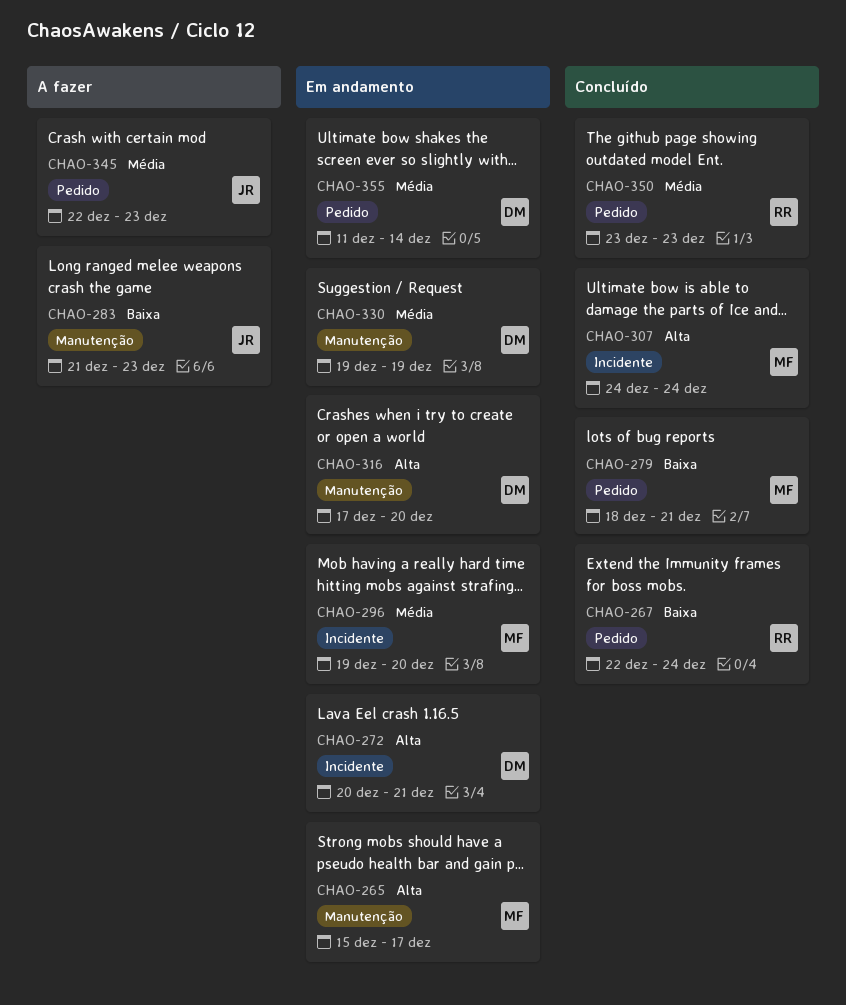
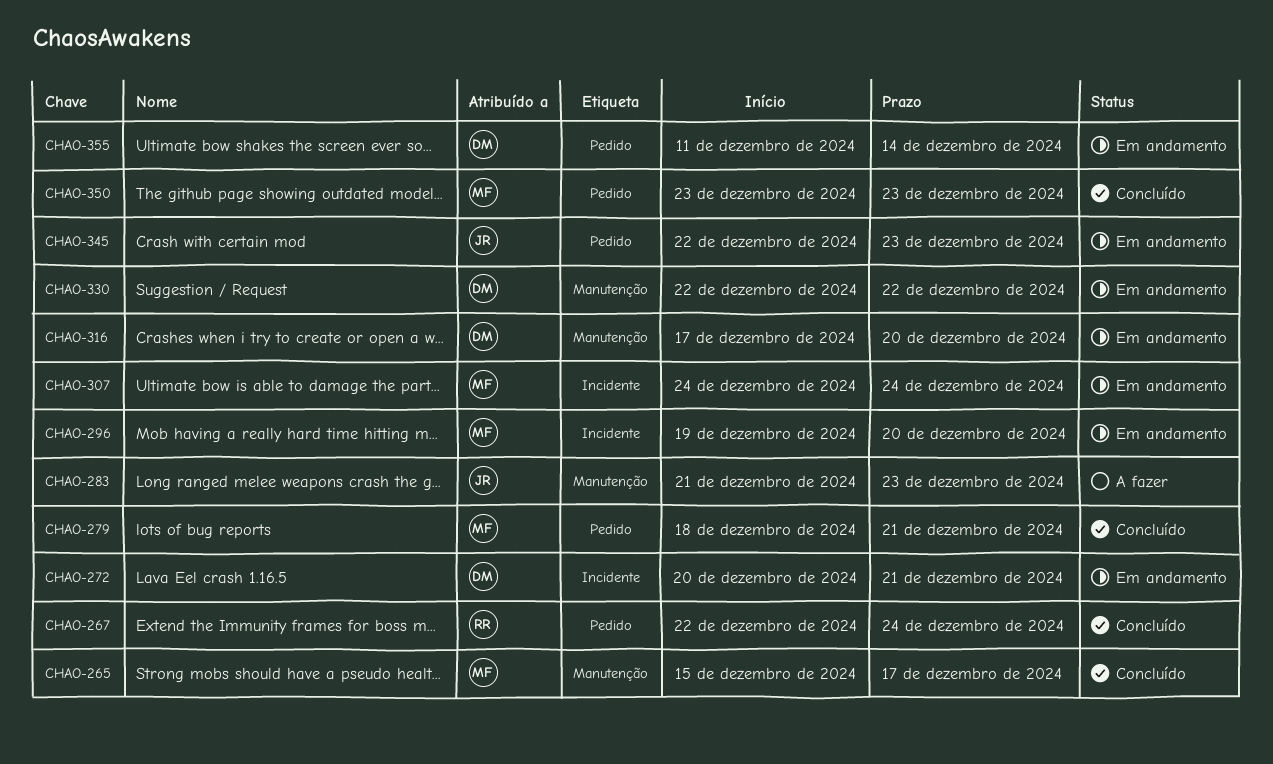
CHAO-265, status: Em andamento -> Concluído
CHAO-307, status: Concluído -> Em andamento
CHAO-330, start: Dec 19 -> Dec 22
CHAO-330, due: Dec 19 -> Dec 22
CHAO-345, status: A fazer -> Em andamento
CHAO-350, owner: RR -> MF

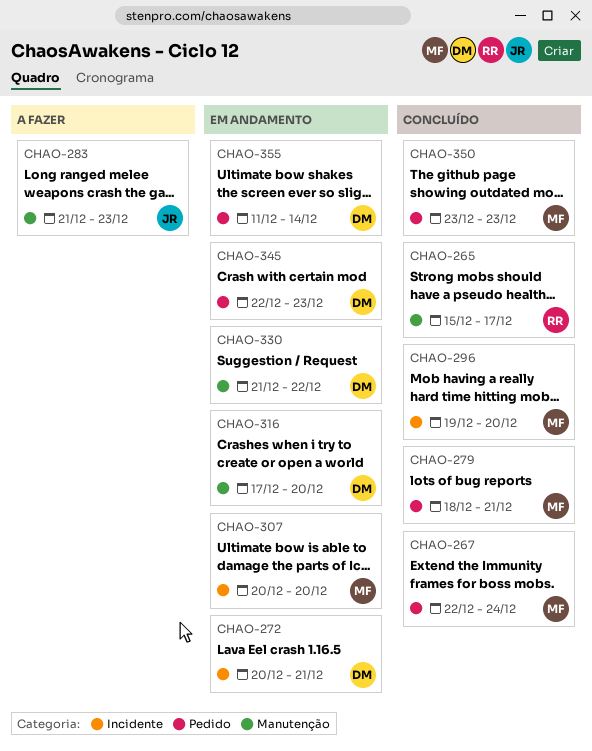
CHAO-265, owner: MF -> RR
CHAO-267, owner: RR -> MF
CHAO-296, status: Em andamento -> Concluído
CHAO-307, start: Dec 24 -> Dec 20
CHAO-307, due: Dec 24 -> Dec 20
CHAO-330, start: Dec 22 -> Dec 21
CHAO-345, owner: JR -> DM

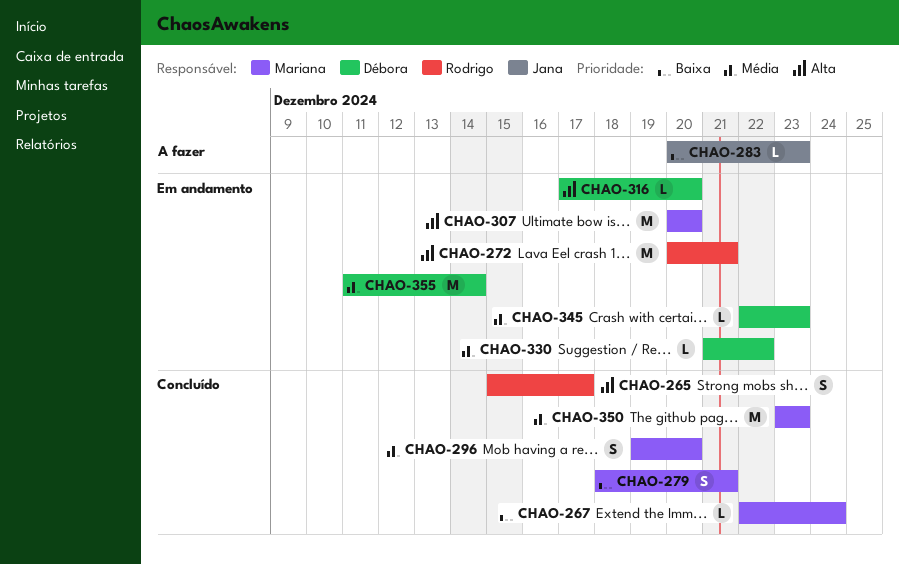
CHAO-272, owner: Débora -> Rodrigo
CHAO-283, start: Dec 21 -> Dec 20

